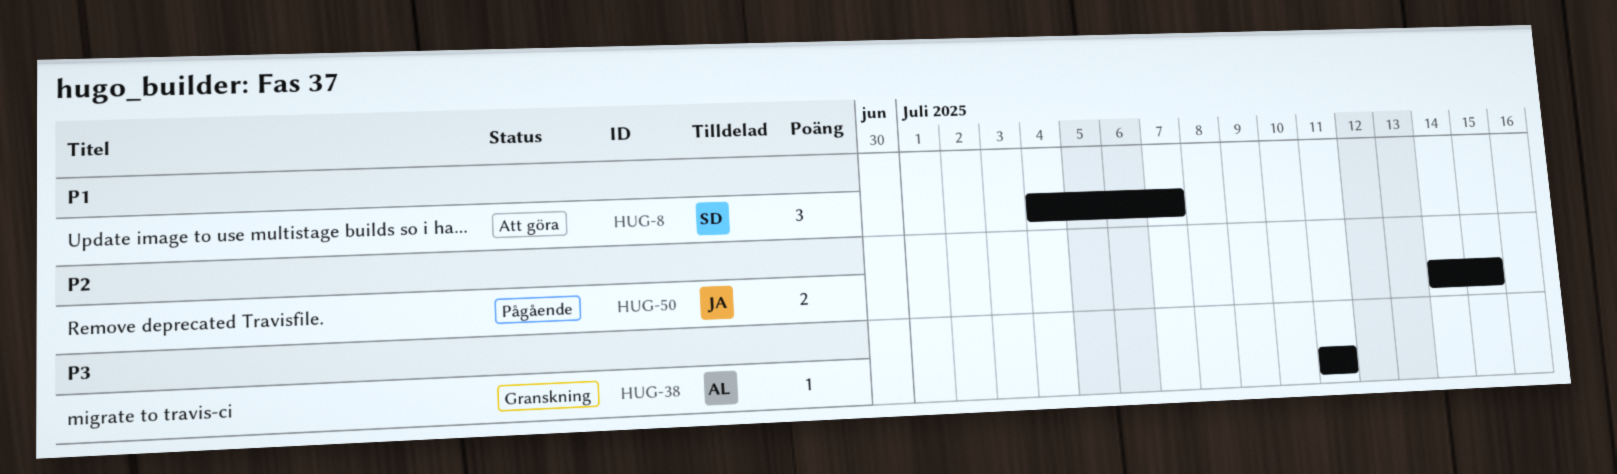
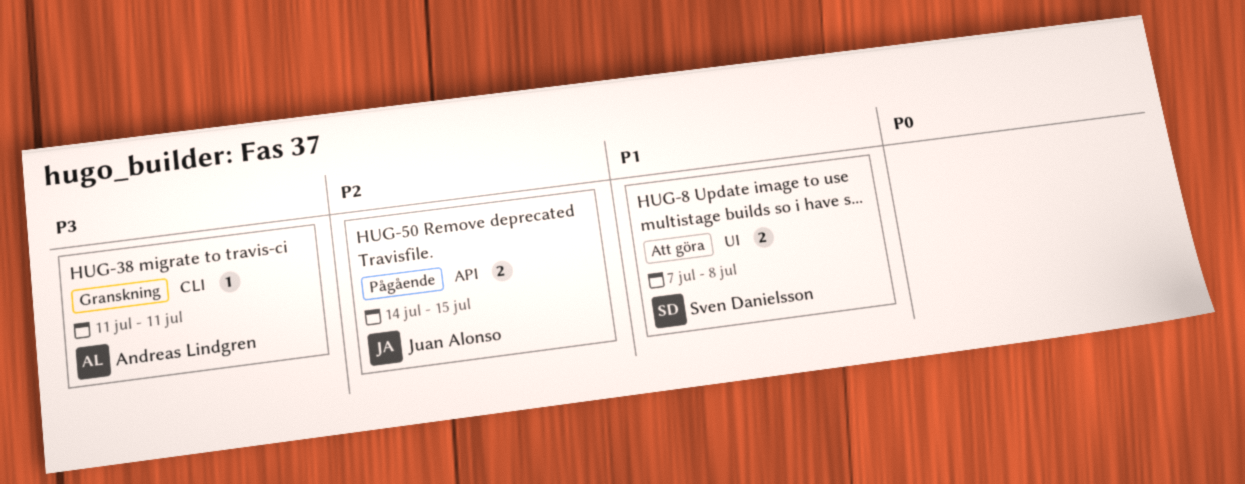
HUG-8, estimate: 3 -> 2
HUG-8, start: Jul 4 -> Jul 7
HUG-8, due: Jul 7 -> Jul 8

